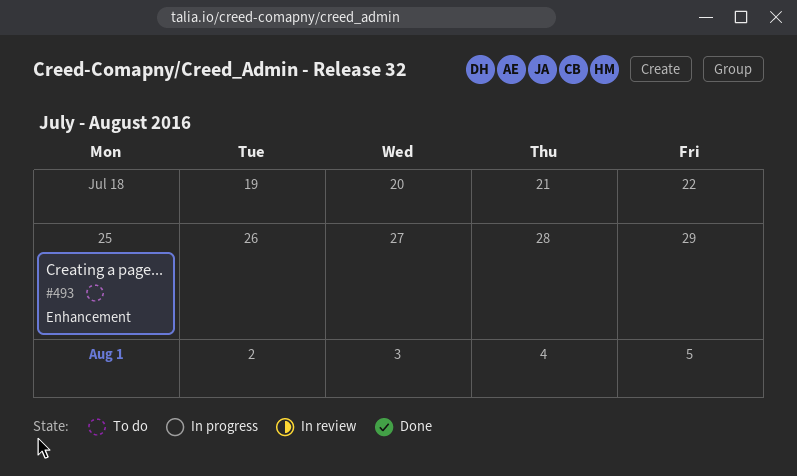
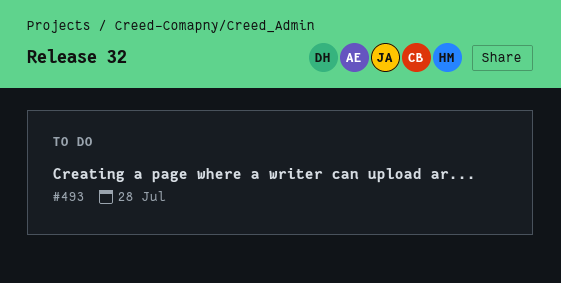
#493, due: Jul 25 -> Jul 28

